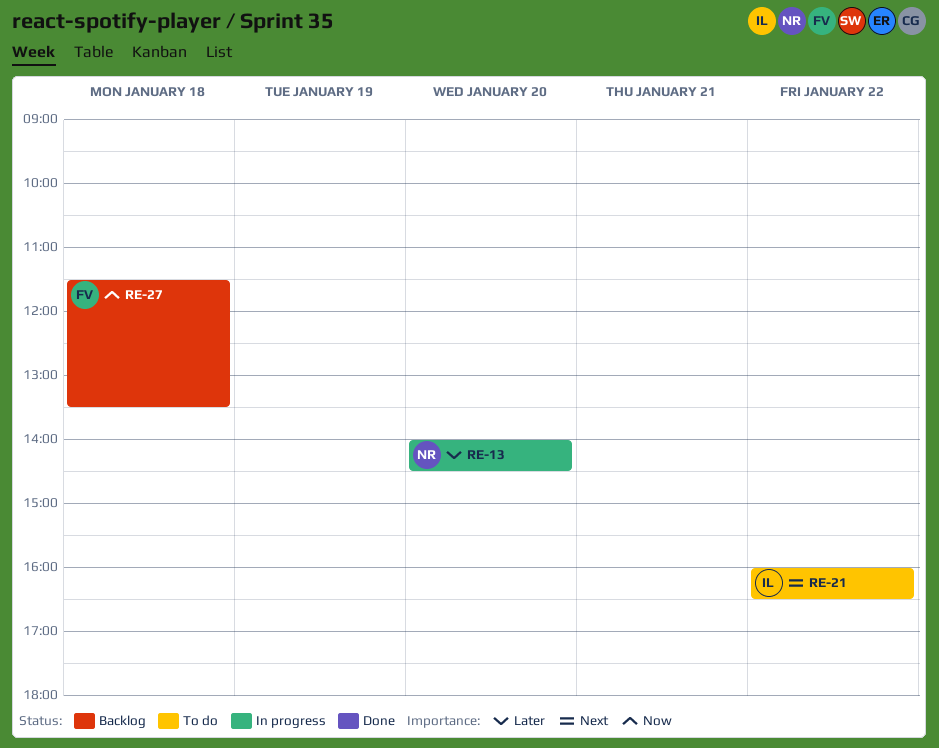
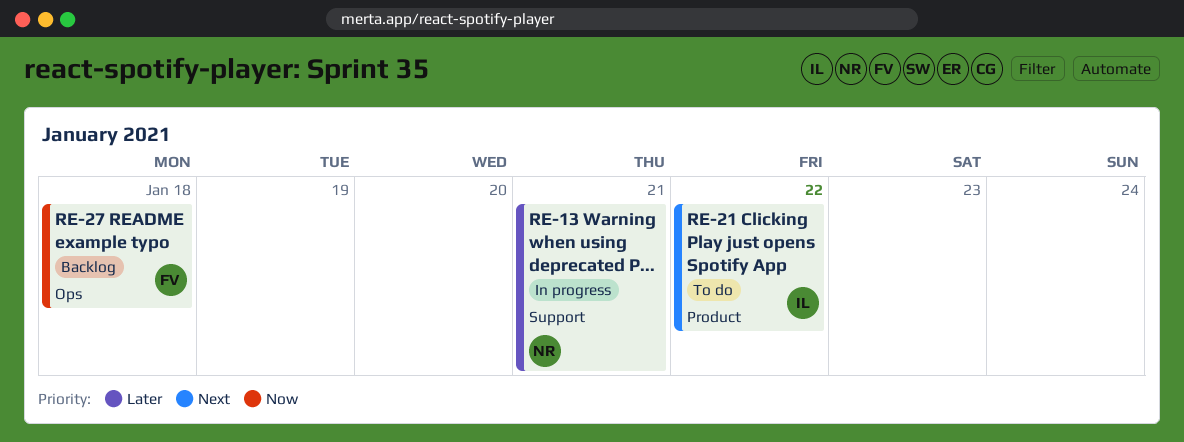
RE-13, day: Jan 20 -> Jan 21

